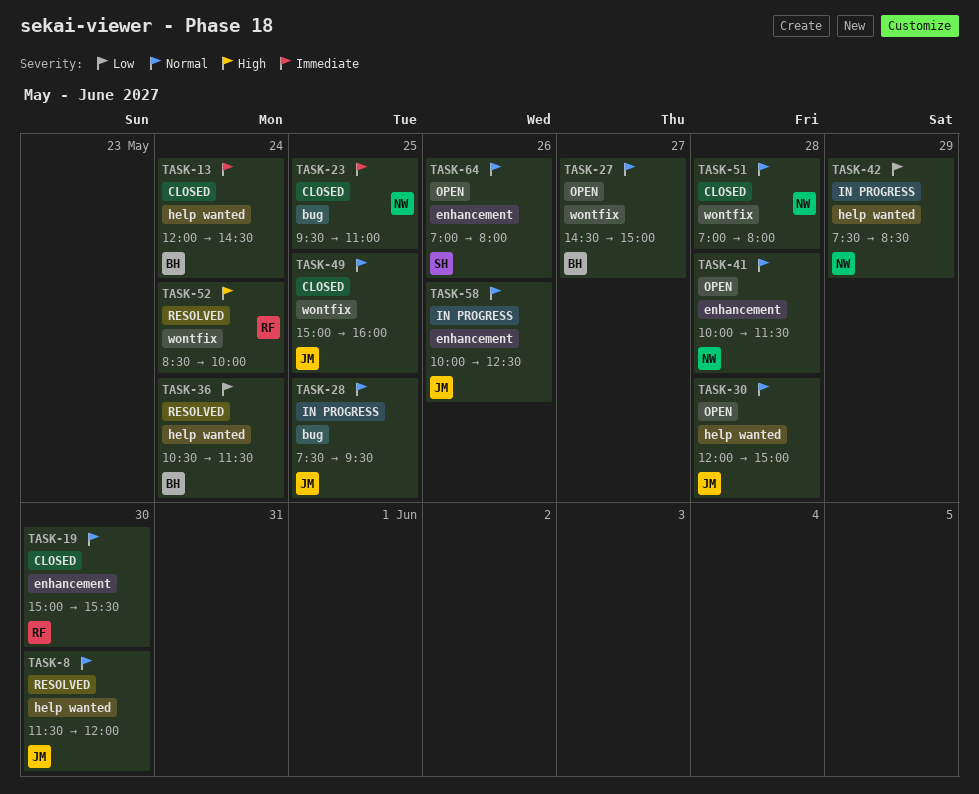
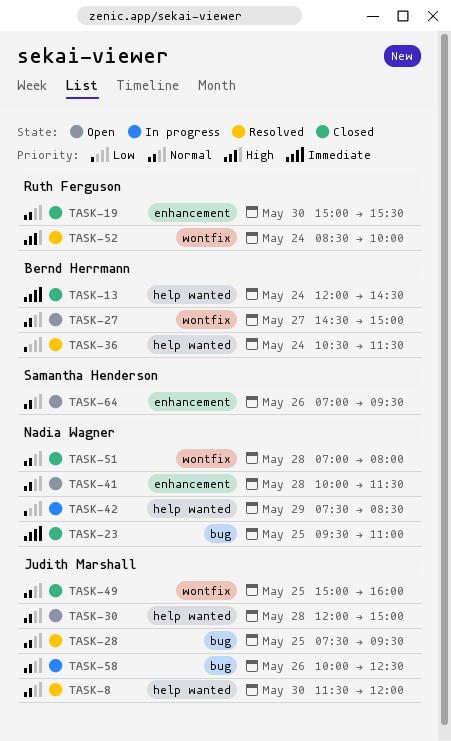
TASK-28, status: In progress -> Resolved
TASK-58, label: enhancement -> bug
TASK-64, ends: 08:00 -> 09:30

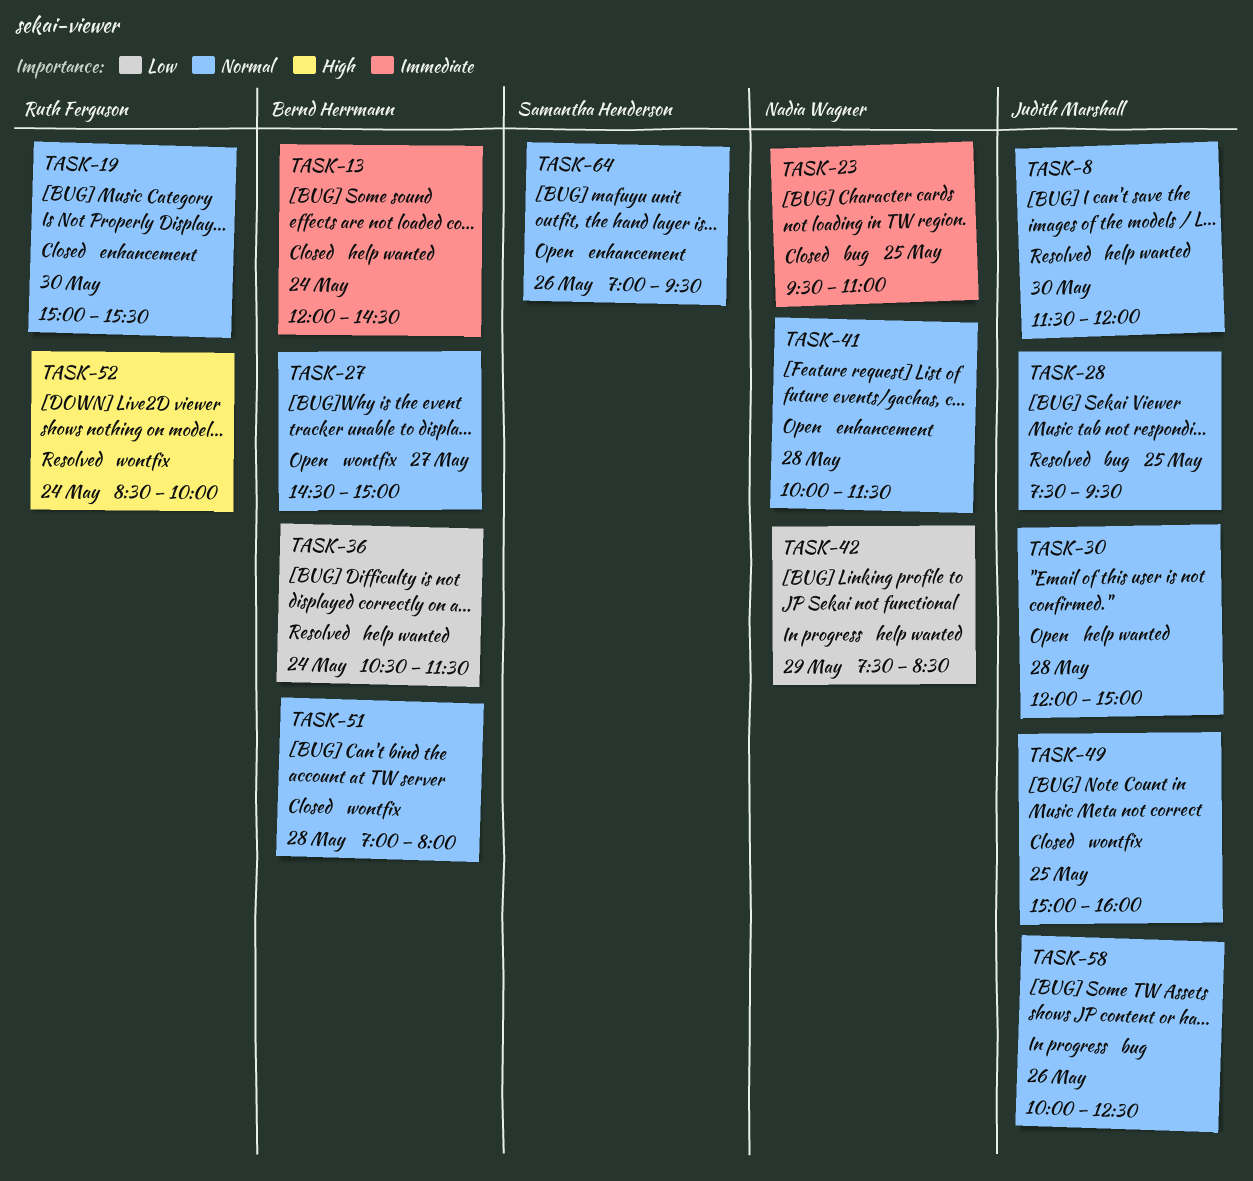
TASK-51, owner: Nadia Wagner -> Bernd Herrmann

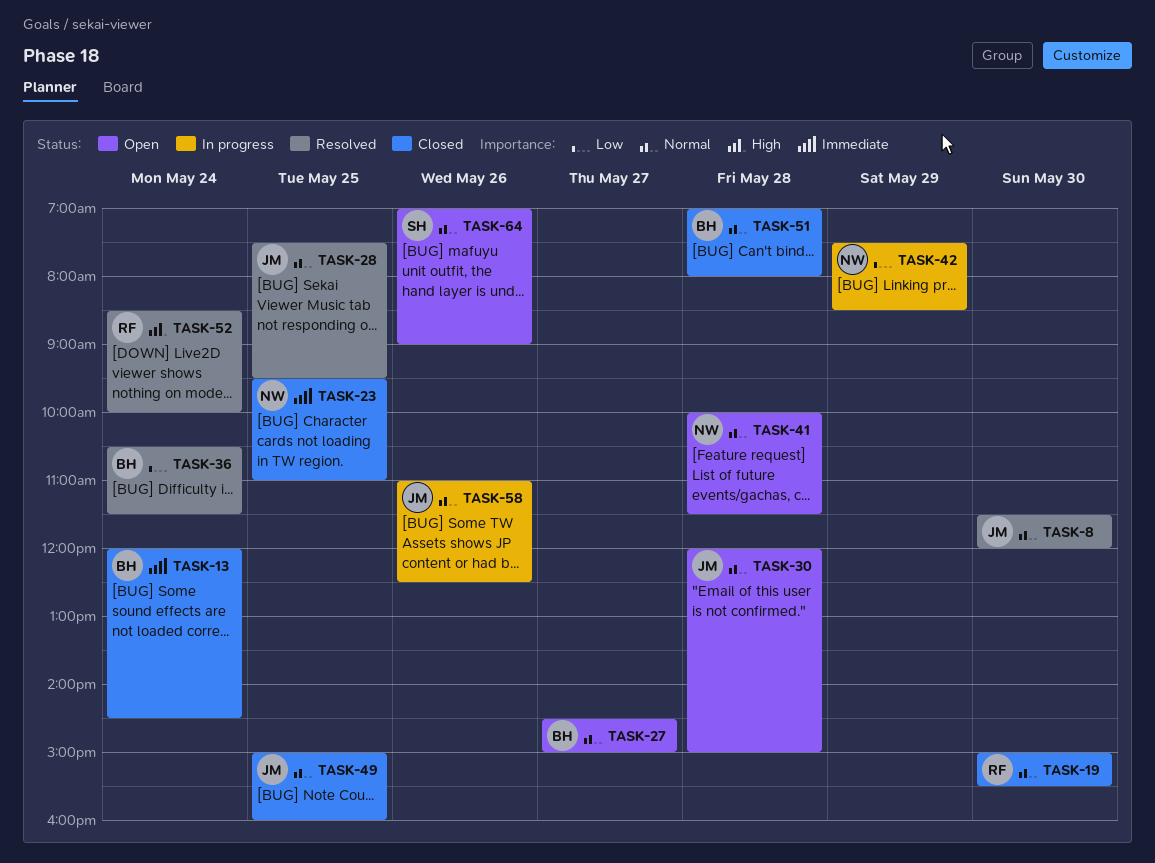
TASK-58, begins: 10:00 -> 11:00
TASK-64, ends: 09:30 -> 09:00

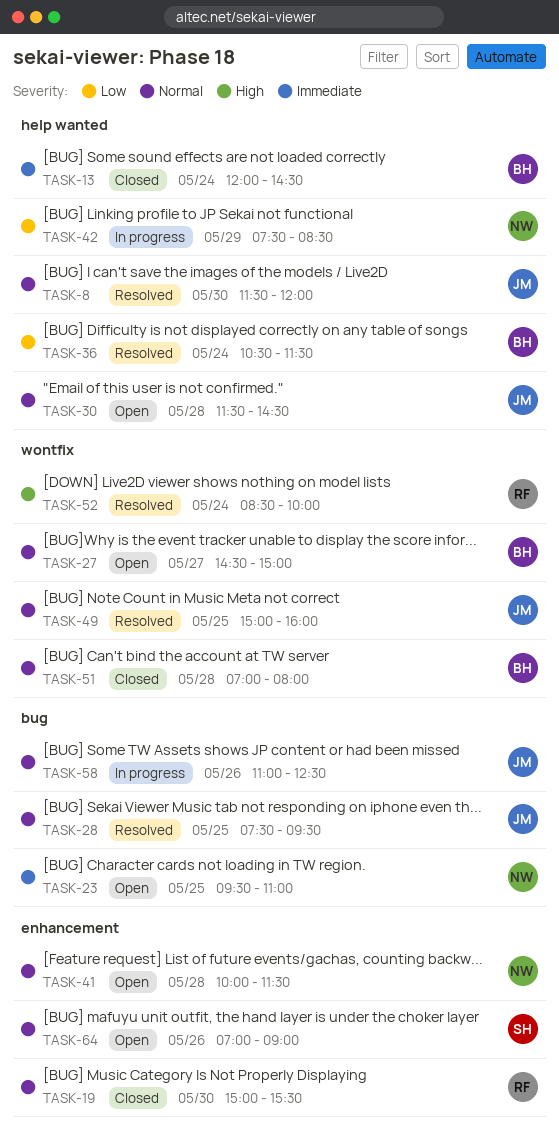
TASK-23, status: Closed -> Open
TASK-30, begins: 12:00 -> 11:30
TASK-30, ends: 15:00 -> 14:30
TASK-49, status: Closed -> Resolved

